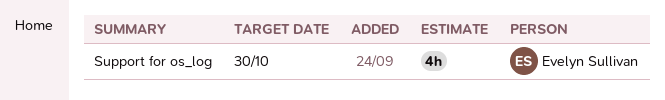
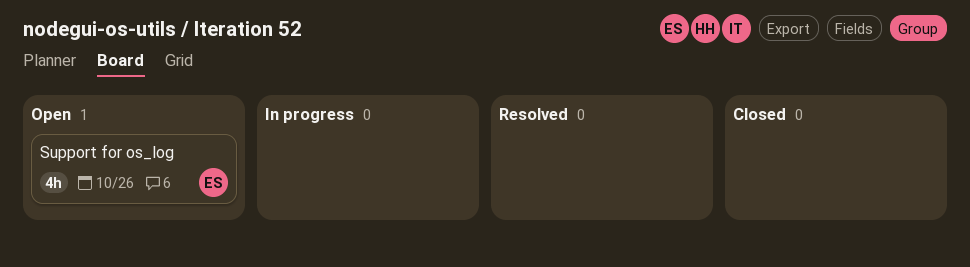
Support for os_log, due: Oct 30 -> Oct 26

